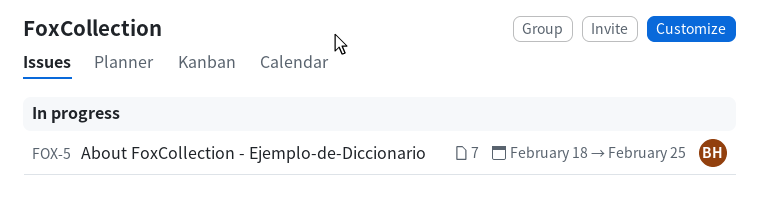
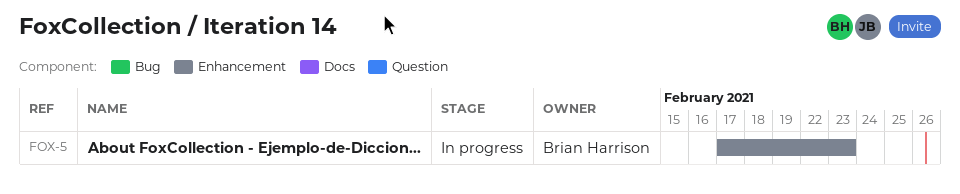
FOX-5, start: Feb 18 -> Feb 17
FOX-5, due: Feb 25 -> Feb 23

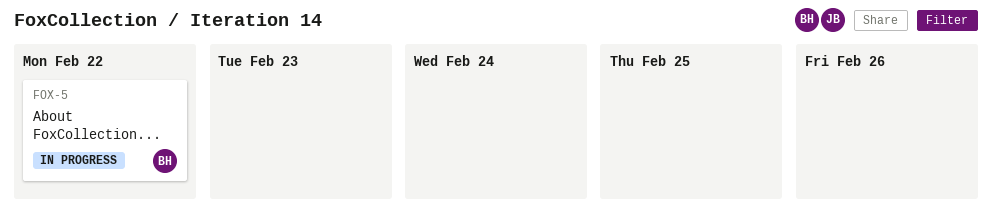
FOX-5, due: Feb 23 -> Feb 22

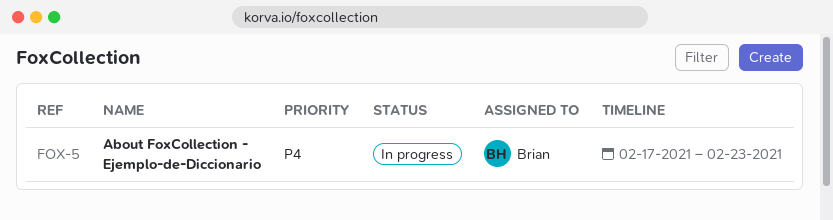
FOX-5, due: Feb 22 -> Feb 23

